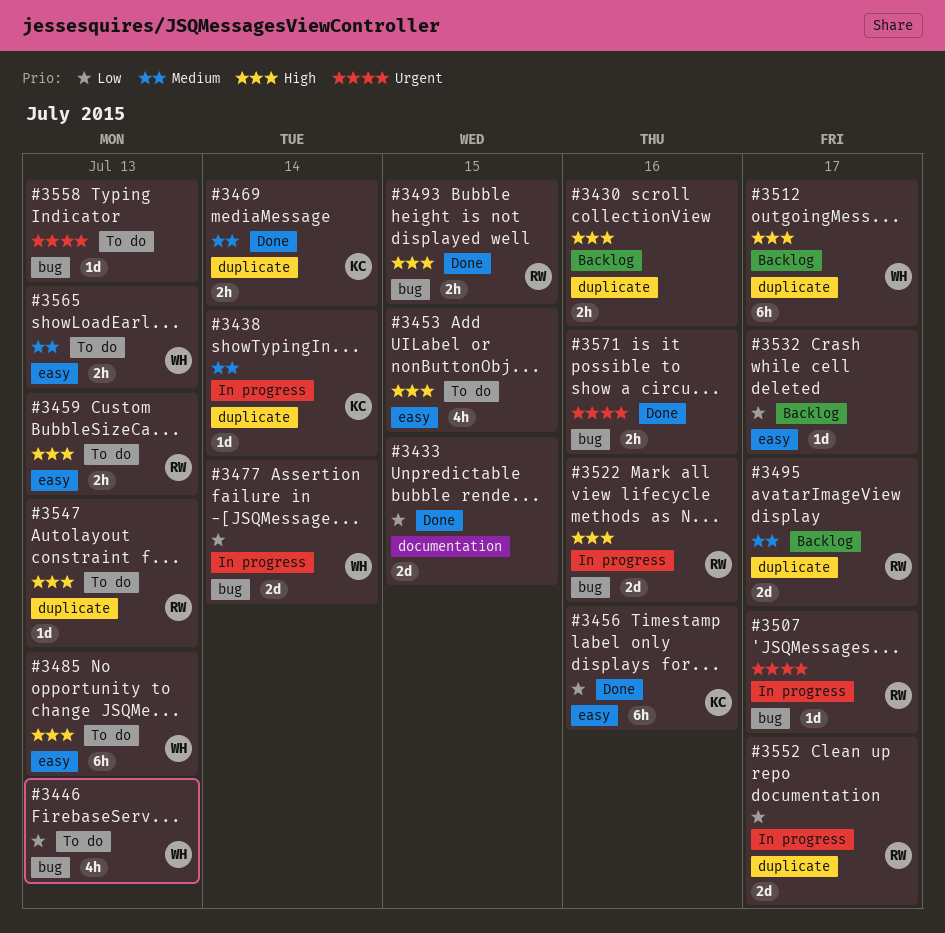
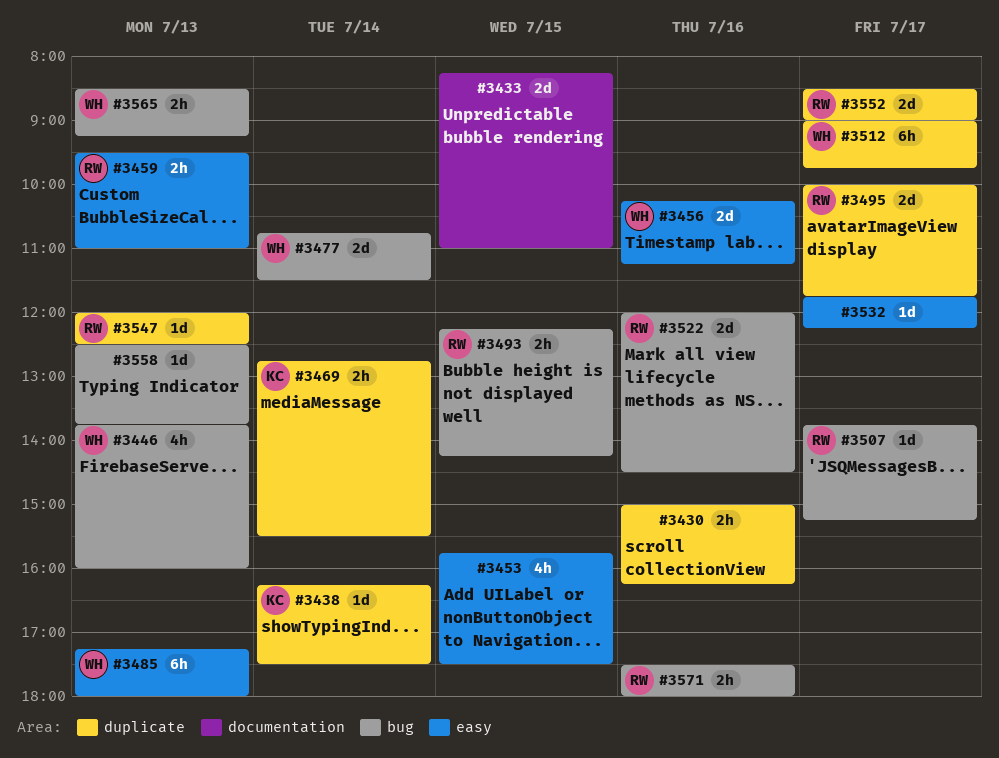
#3456, owner: KC -> WH
#3456, estimate: 6h -> 2d
#3565, label: easy -> bug
#3571, owner: none -> RW

